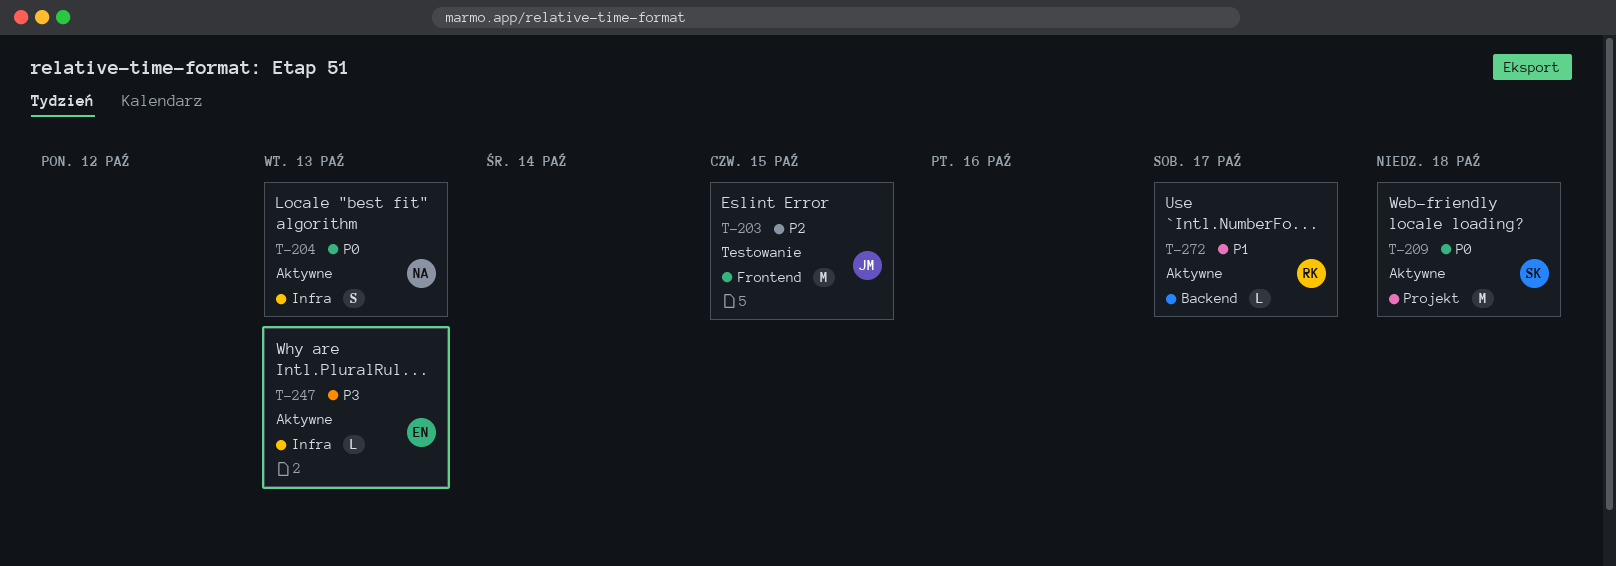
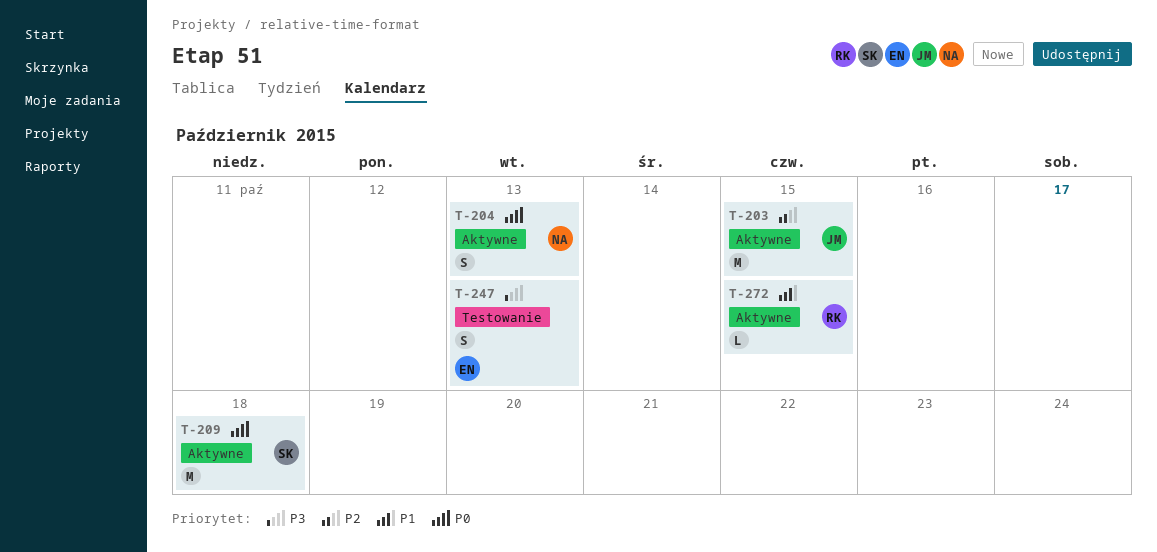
T-203, status: Testowanie -> Aktywne
T-247, status: Aktywne -> Testowanie
T-247, estimate: L -> S
T-272, due: Oct 17 -> Oct 15

